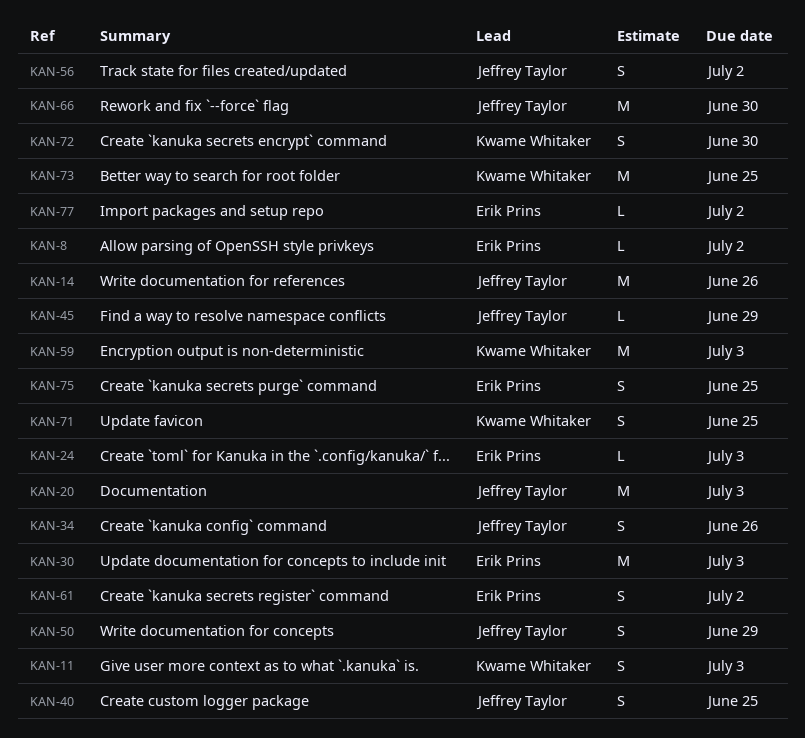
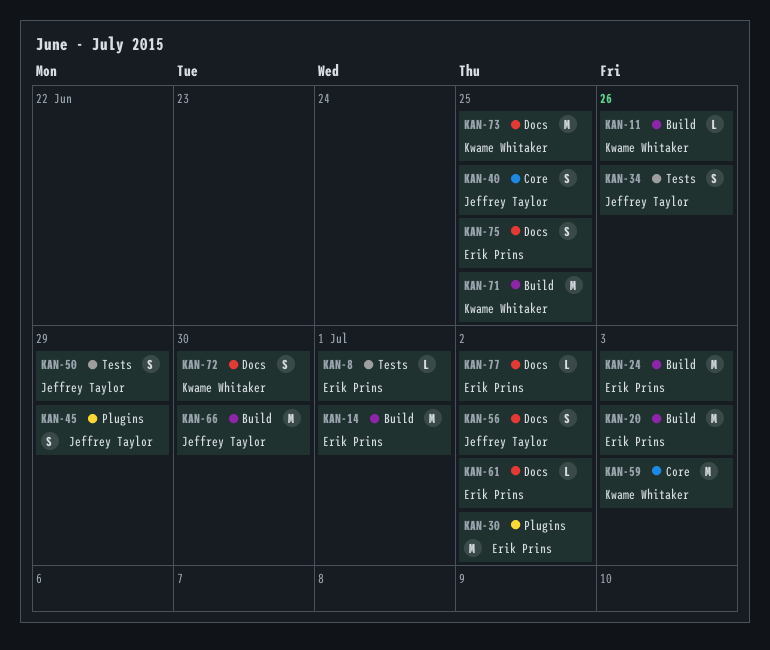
KAN-8, due: Jul 2 -> Jul 1
KAN-11, estimate: S -> L
KAN-11, due: Jul 3 -> Jun 26
KAN-14, owner: Jeffrey Taylor -> Erik Prins
KAN-14, due: Jun 26 -> Jul 1
KAN-20, owner: Jeffrey Taylor -> Erik Prins
KAN-24, estimate: L -> M
KAN-30, due: Jul 3 -> Jul 2
KAN-45, estimate: L -> S
KAN-61, estimate: S -> L
KAN-71, estimate: S -> M

